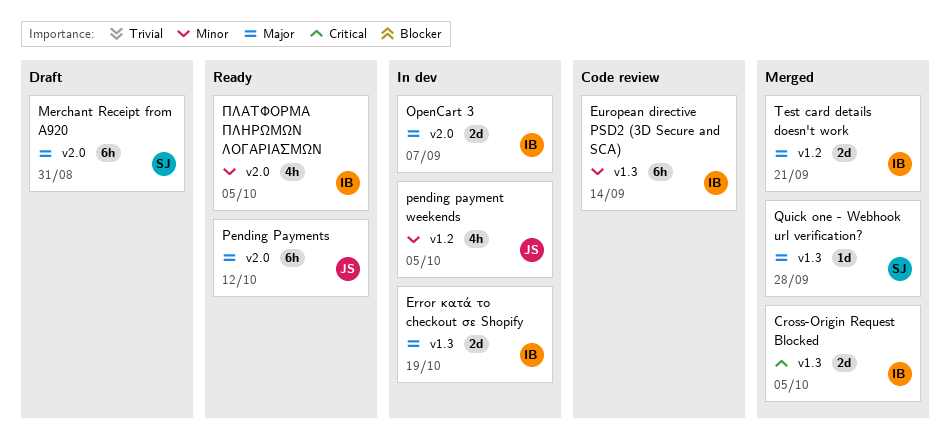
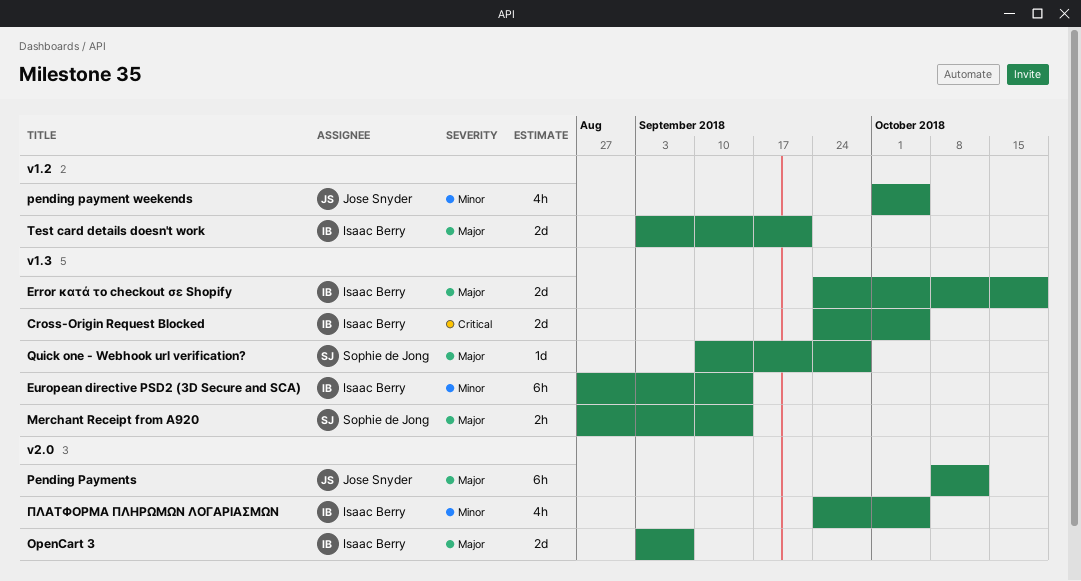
Merchant Receipt from A920, label: v2.0 -> v1.3
Merchant Receipt from A920, estimate: 6h -> 2h
Merchant Receipt from A920, due: Aug 31 -> Sep 14

